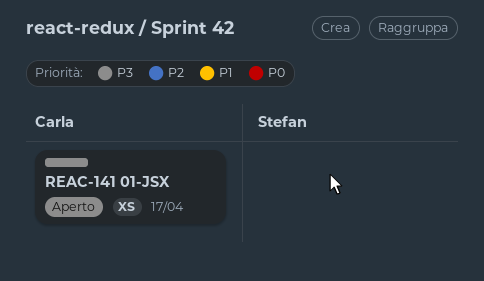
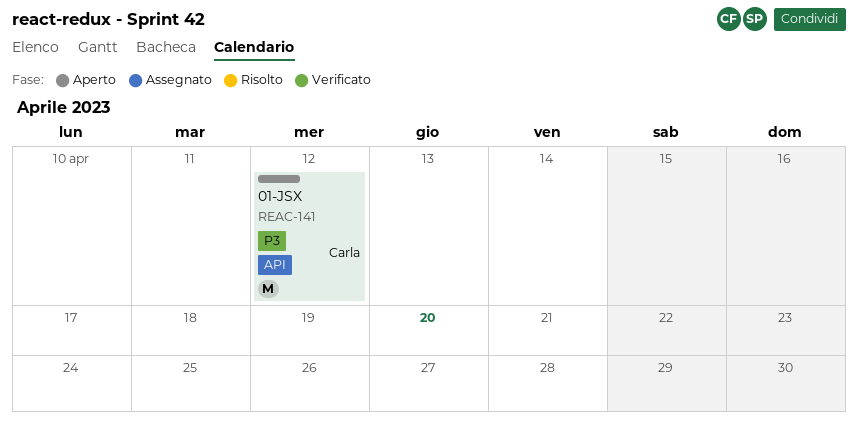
REAC-141, estimate: XS -> M
REAC-141, due: Apr 17 -> Apr 12

